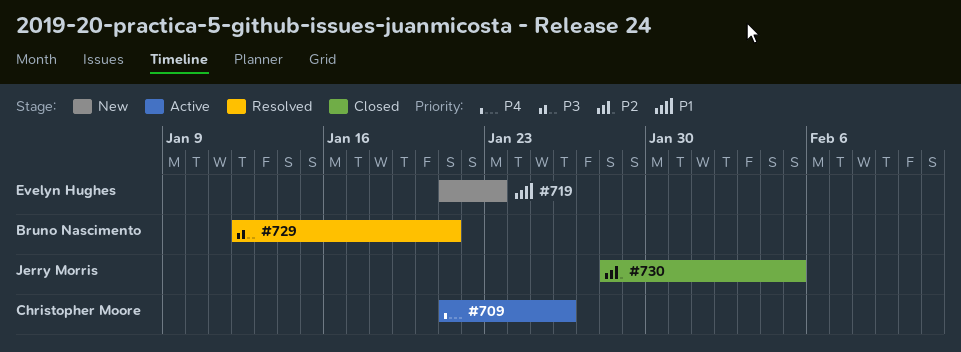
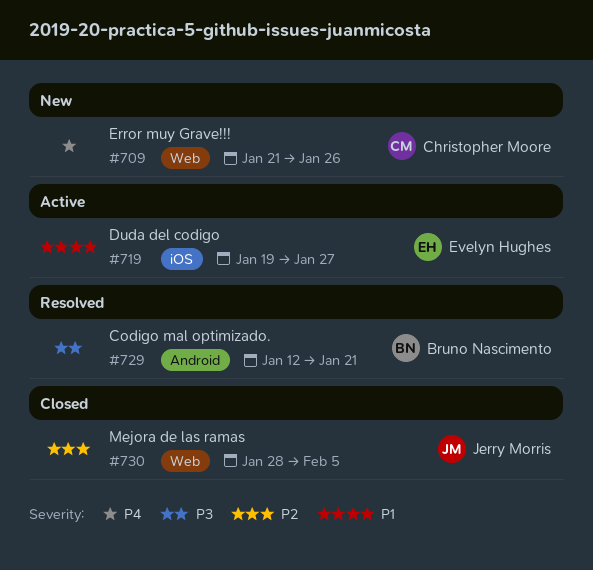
#709, status: Active -> New
#719, status: New -> Active
#719, start: Jan 21 -> Jan 19
#719, due: Jan 23 -> Jan 27

